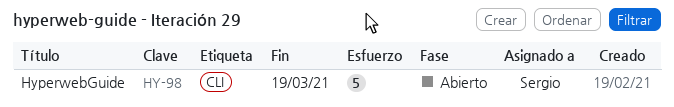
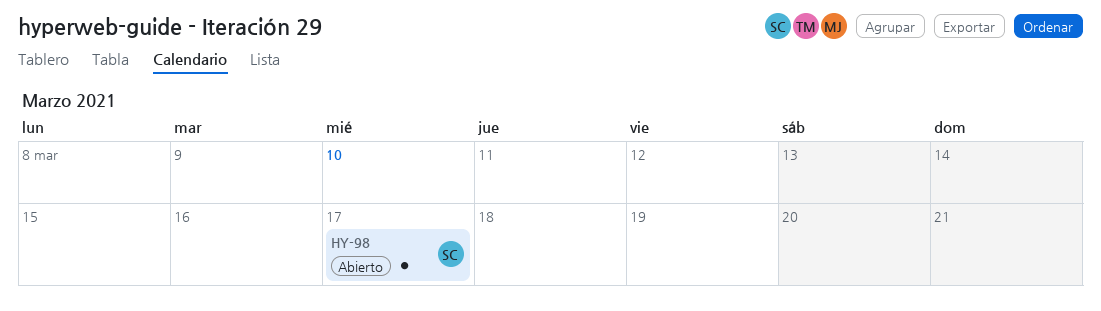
HY-98, estimate: 5 -> 1
HY-98, due: Mar 19 -> Mar 17

